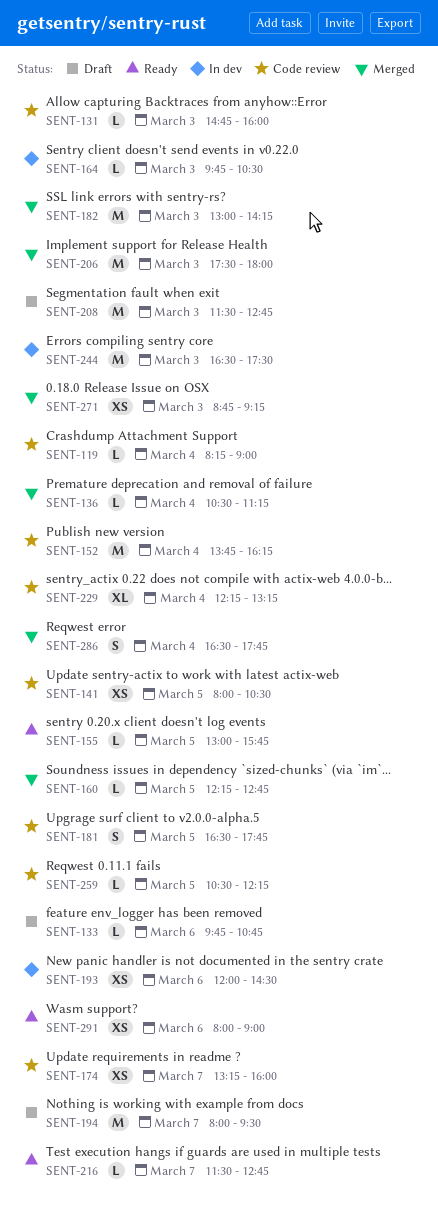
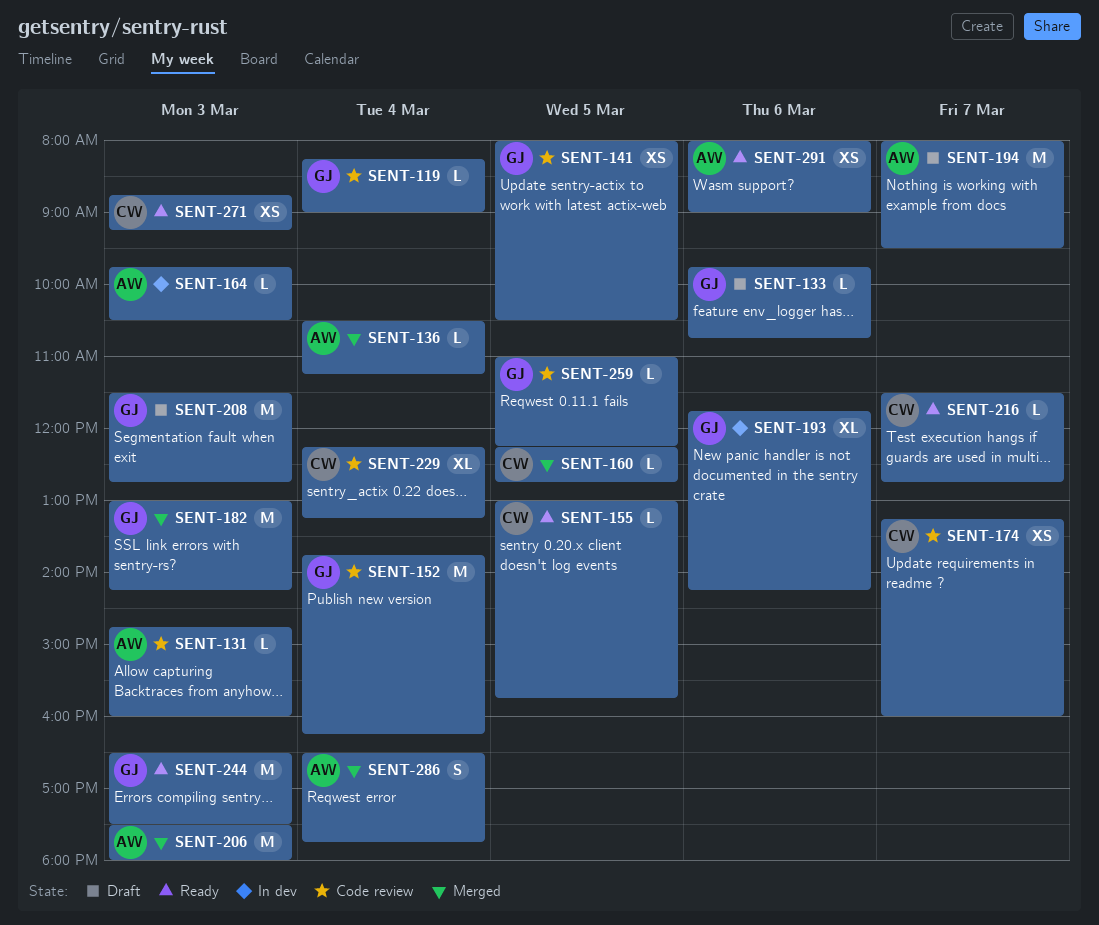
SENT-181: present -> none
SENT-193, estimate: XS -> XL
SENT-193, begins: 12:00 -> 11:45
SENT-193, ends: 14:30 -> 14:15
SENT-244, status: In dev -> Ready
SENT-259, begins: 10:30 -> 11:00
SENT-271, status: Merged -> Ready

